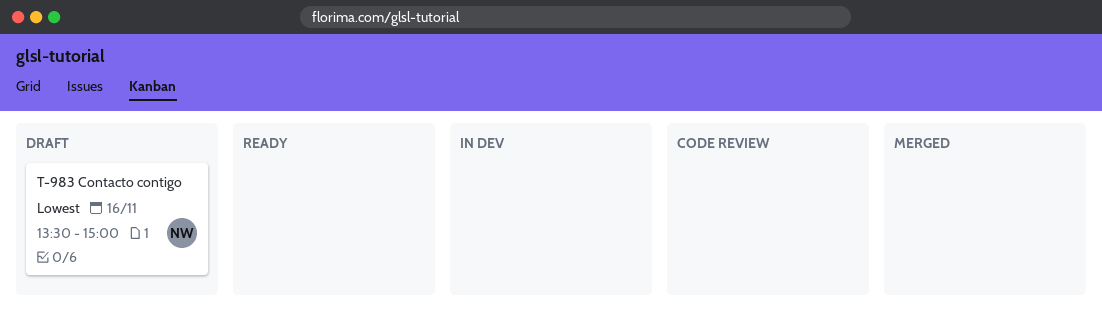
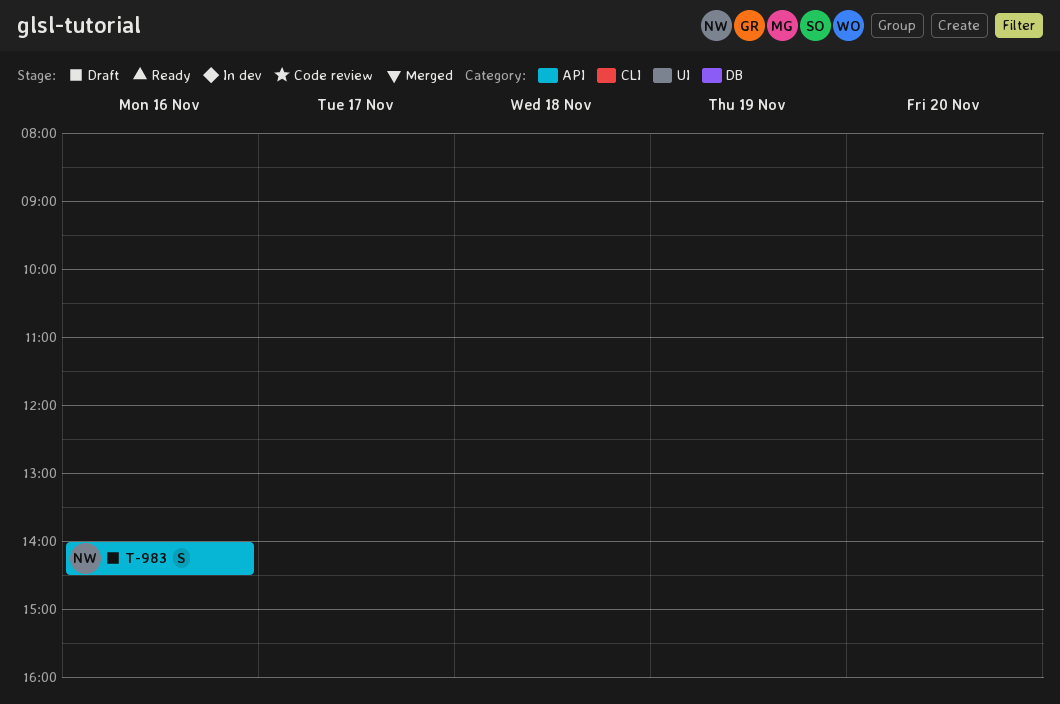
T-983, begins: 13:30 -> 14:00
T-983, ends: 15:00 -> 14:30

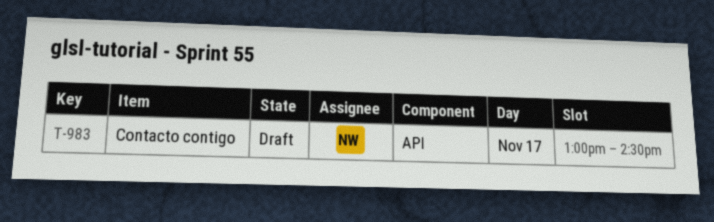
T-983, day: Nov 16 -> Nov 17
T-983, begins: 14:00 -> 13:00

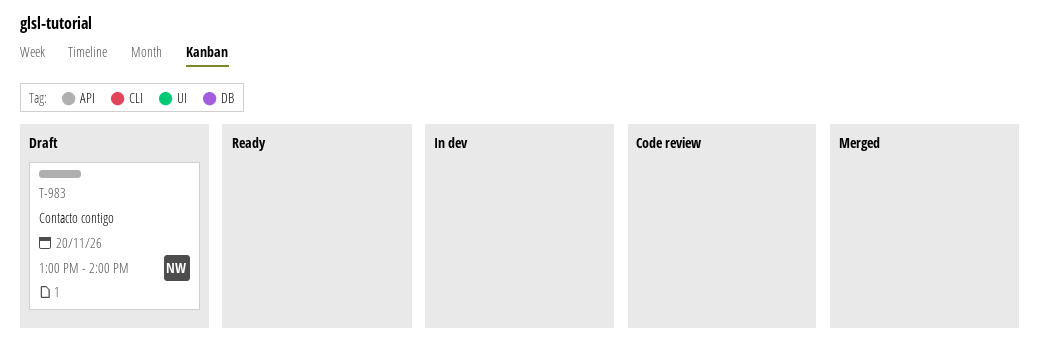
T-983, day: Nov 17 -> Nov 20
T-983, ends: 14:30 -> 14:00

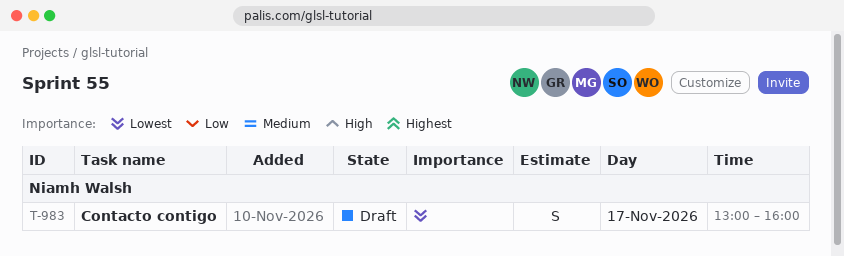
T-983, day: Nov 20 -> Nov 17
T-983, ends: 14:00 -> 16:00

